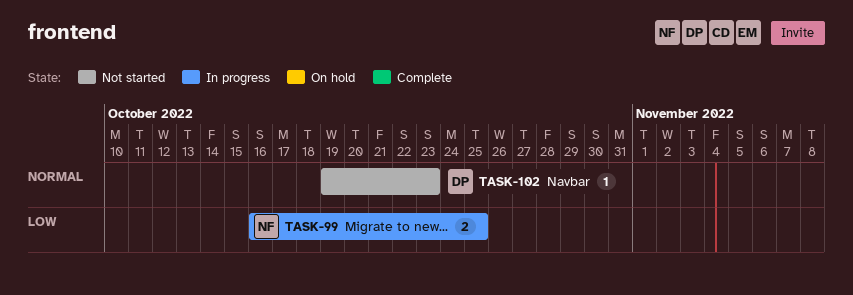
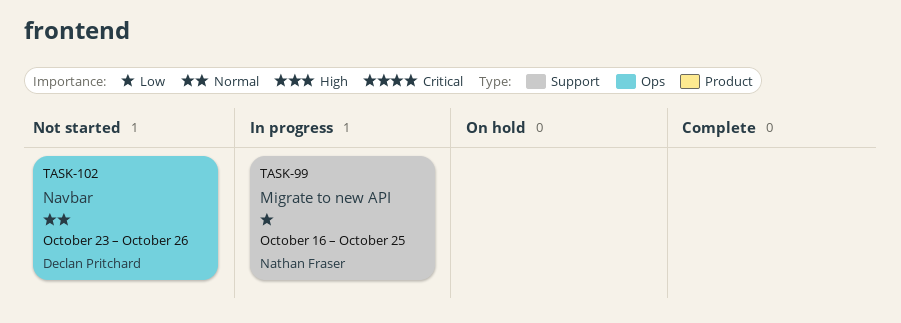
TASK-102, start: Oct 19 -> Oct 23
TASK-102, due: Oct 23 -> Oct 26

